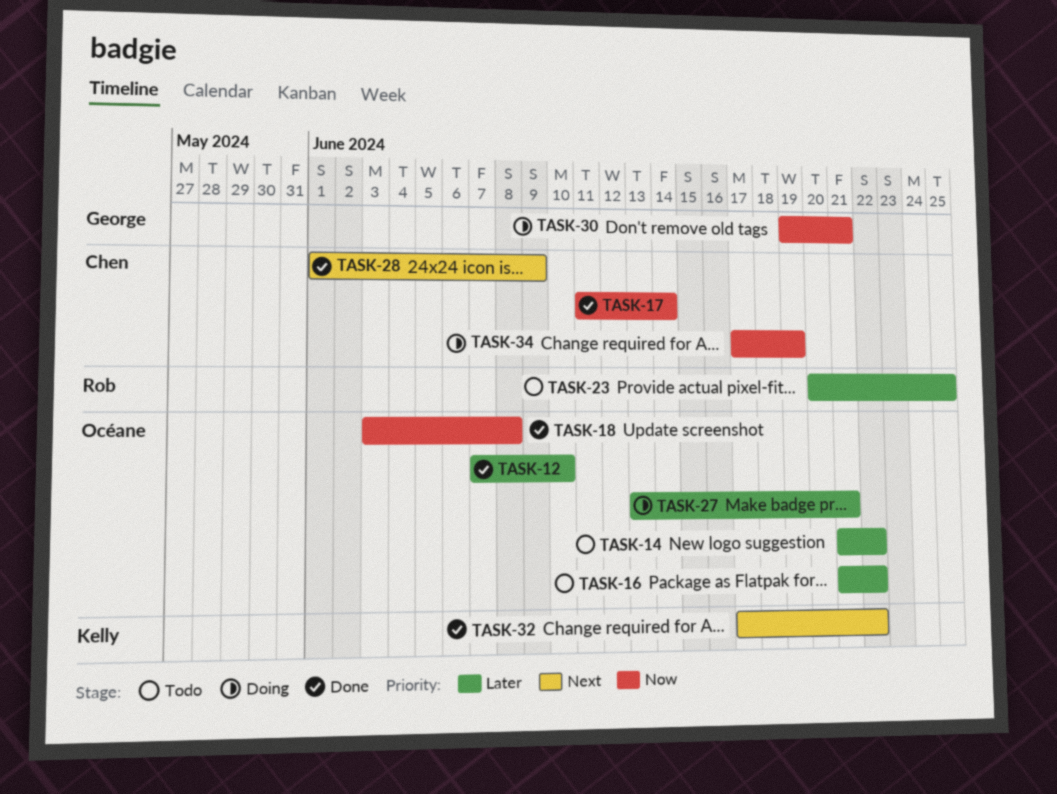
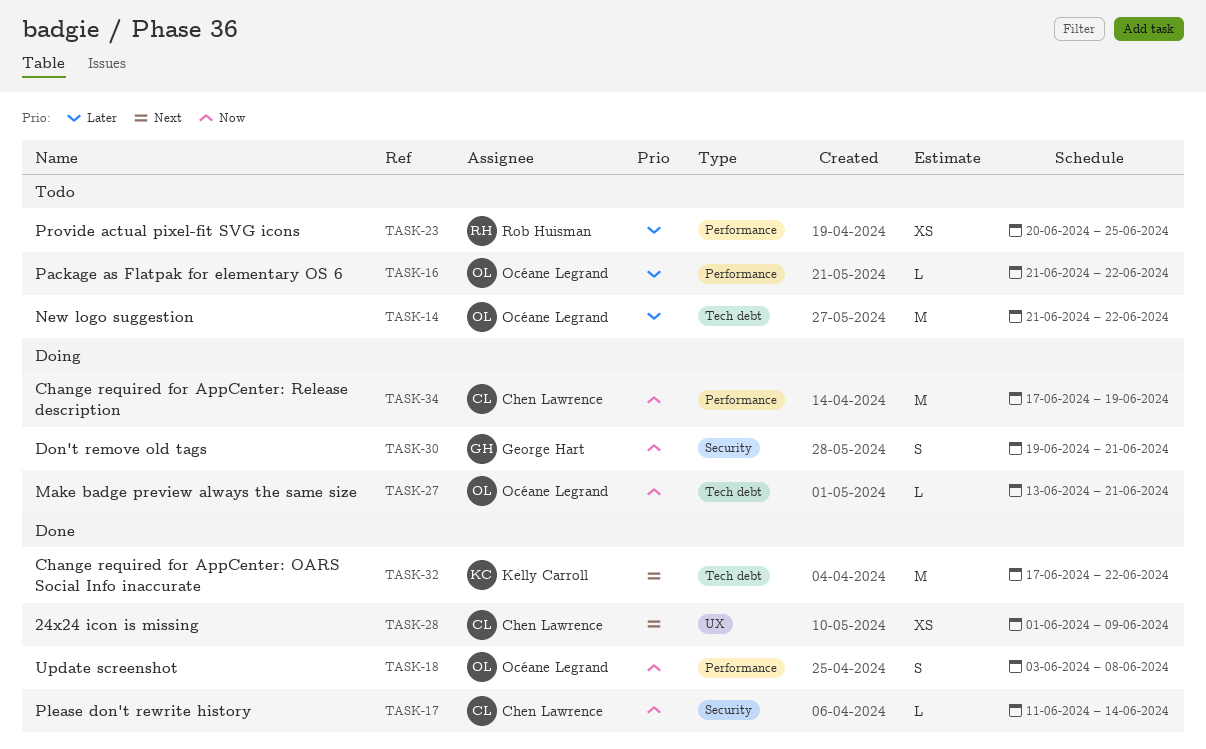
TASK-12: present -> none
TASK-27, priority: Later -> Now

